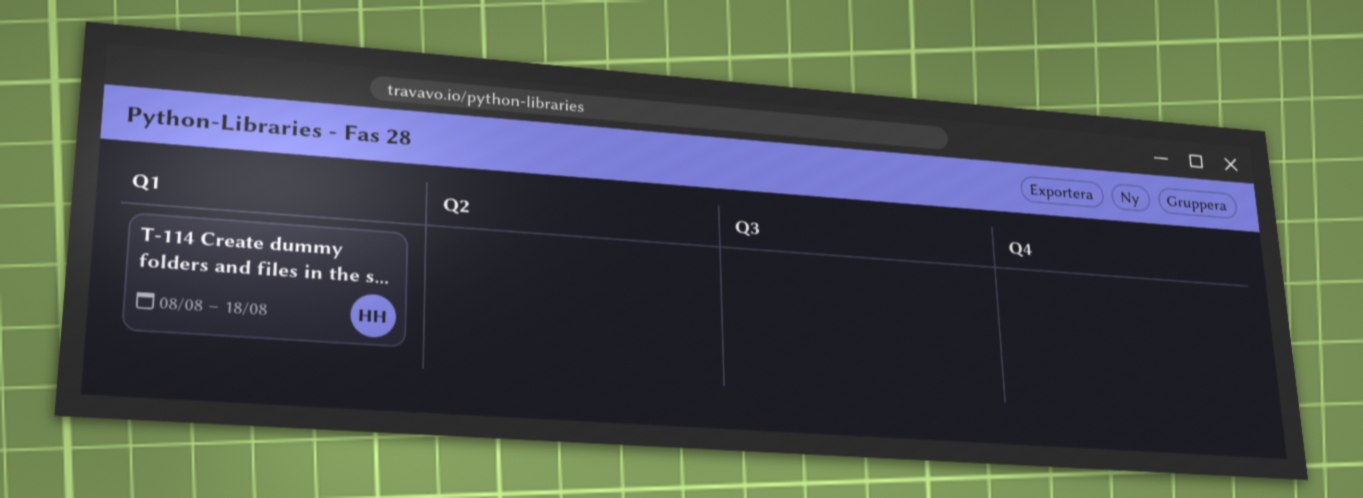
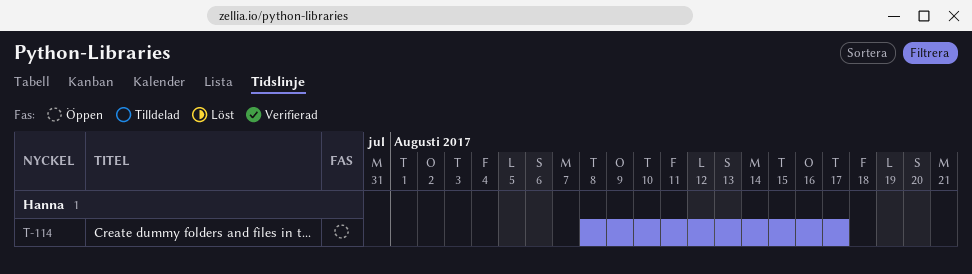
T-114, due: Aug 18 -> Aug 17

